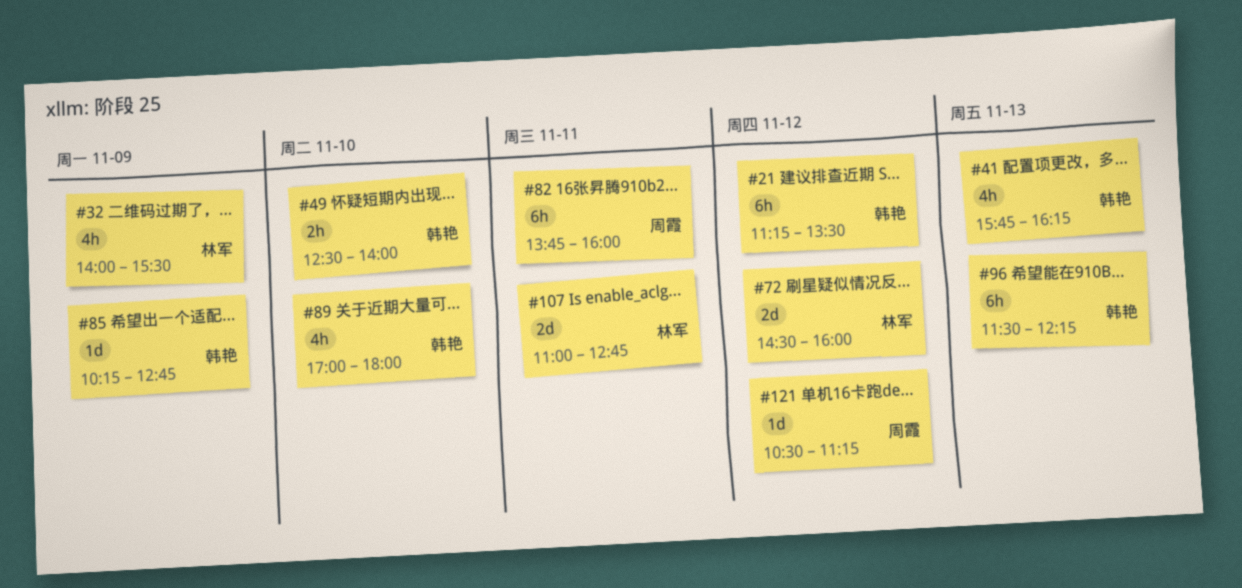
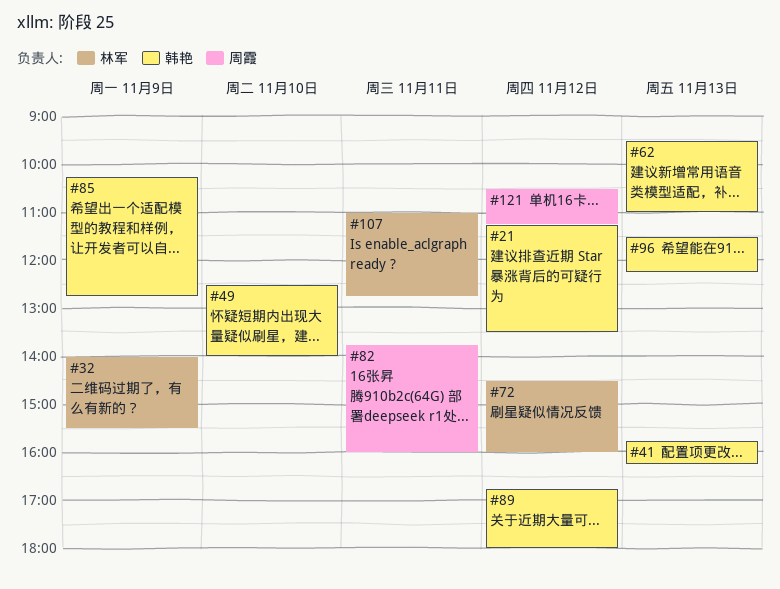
#62: none -> present
#89, day: Nov 10 -> Nov 12
#89, begins: 17:00 -> 16:45

